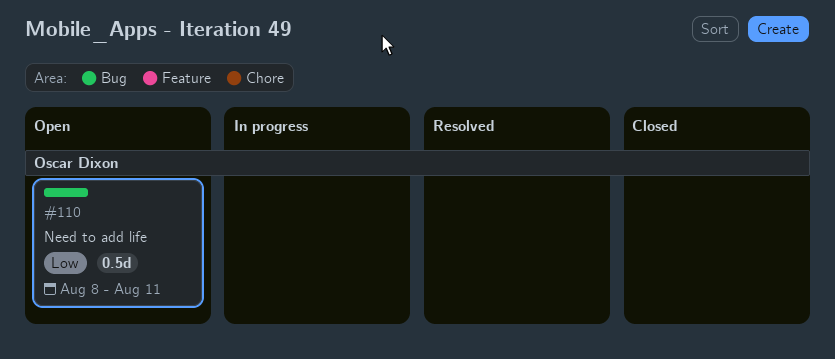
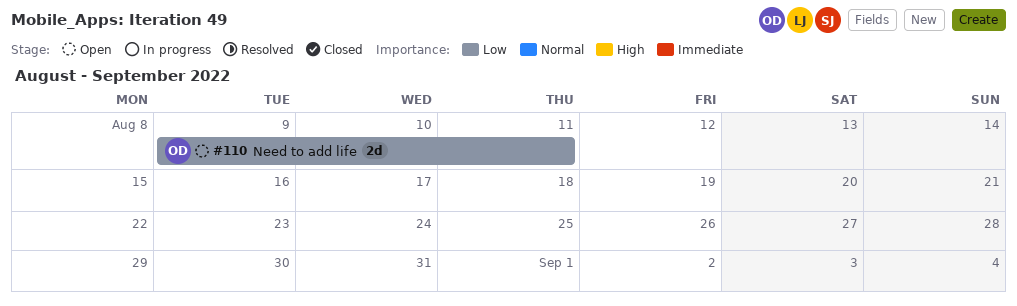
#110, estimate: 0.5d -> 2d
#110, start: Aug 8 -> Aug 9

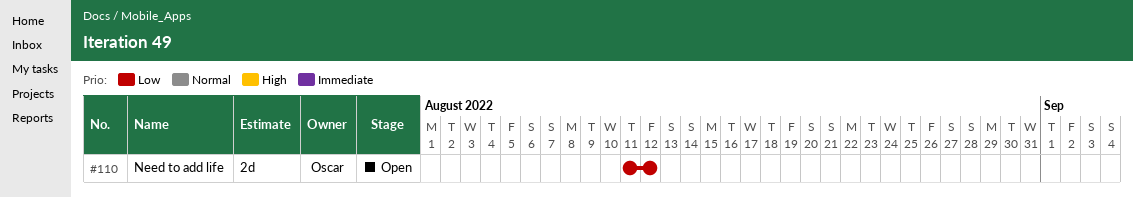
#110, start: Aug 9 -> Aug 11
#110, due: Aug 11 -> Aug 12

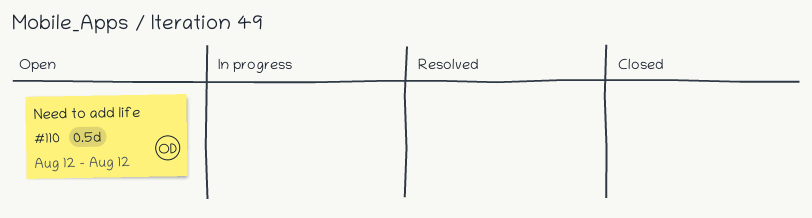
#110, estimate: 2d -> 0.5d
#110, start: Aug 11 -> Aug 12

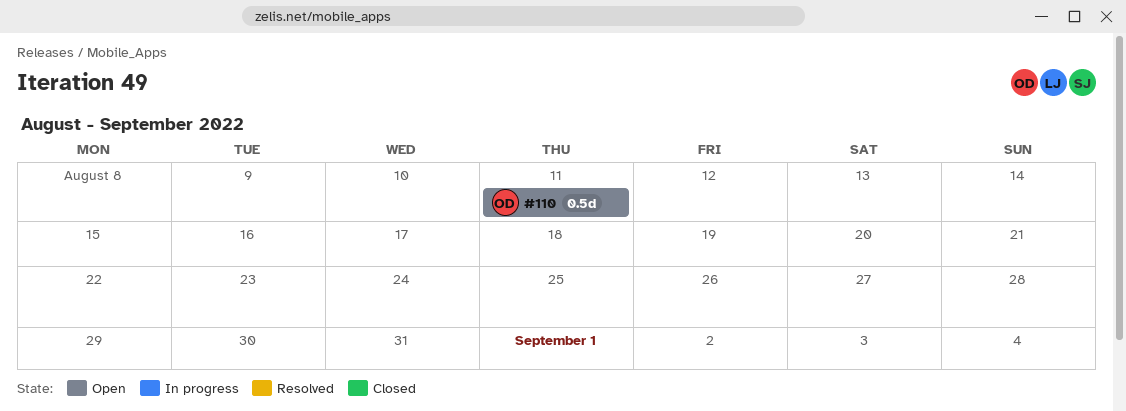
#110, start: Aug 12 -> Aug 11
#110, due: Aug 12 -> Aug 11

